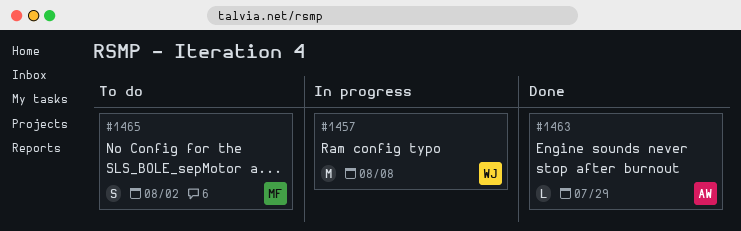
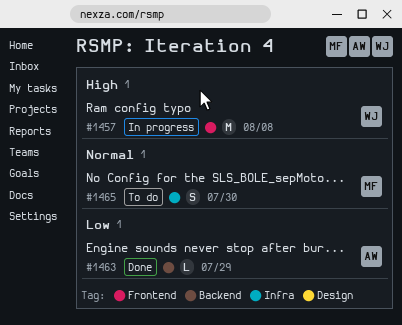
#1465, due: Aug 2 -> Jul 30

